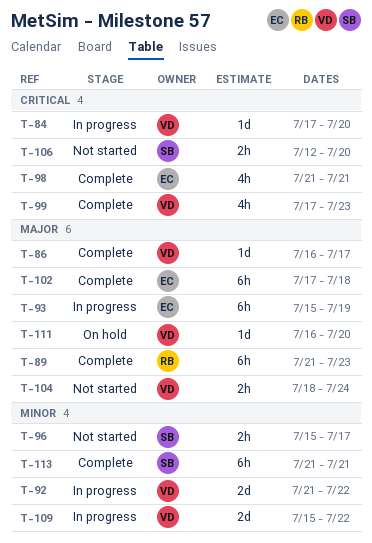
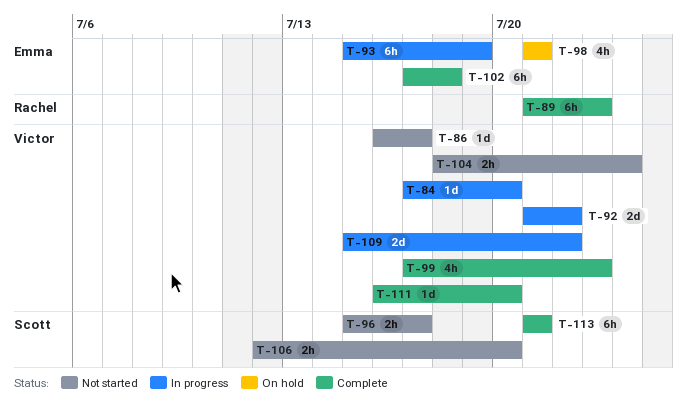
T-86, status: Complete -> Not started
T-98, status: Complete -> On hold
T-111, status: On hold -> Complete

